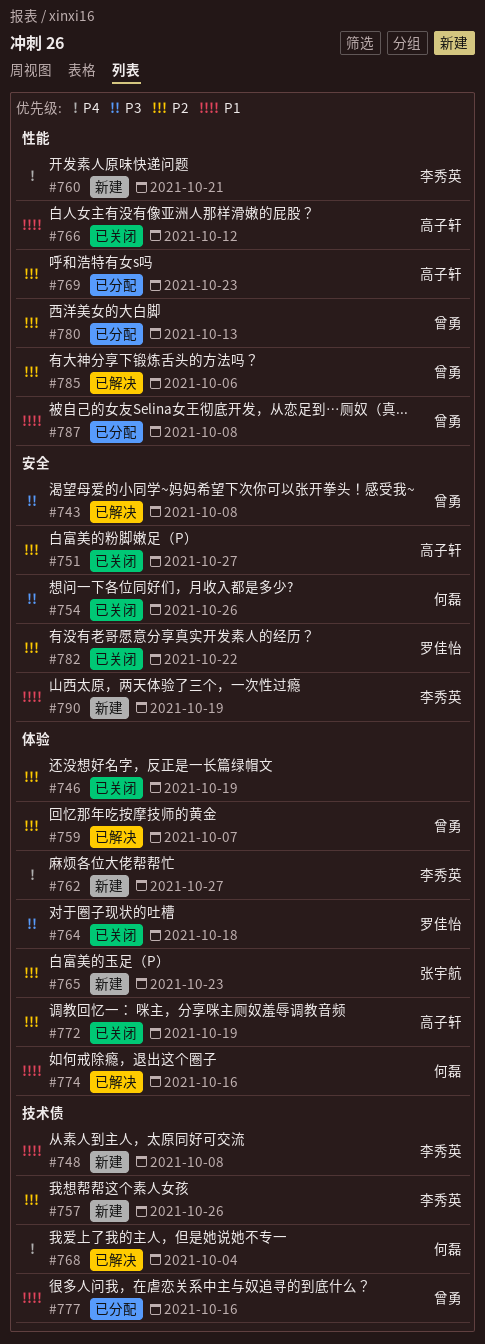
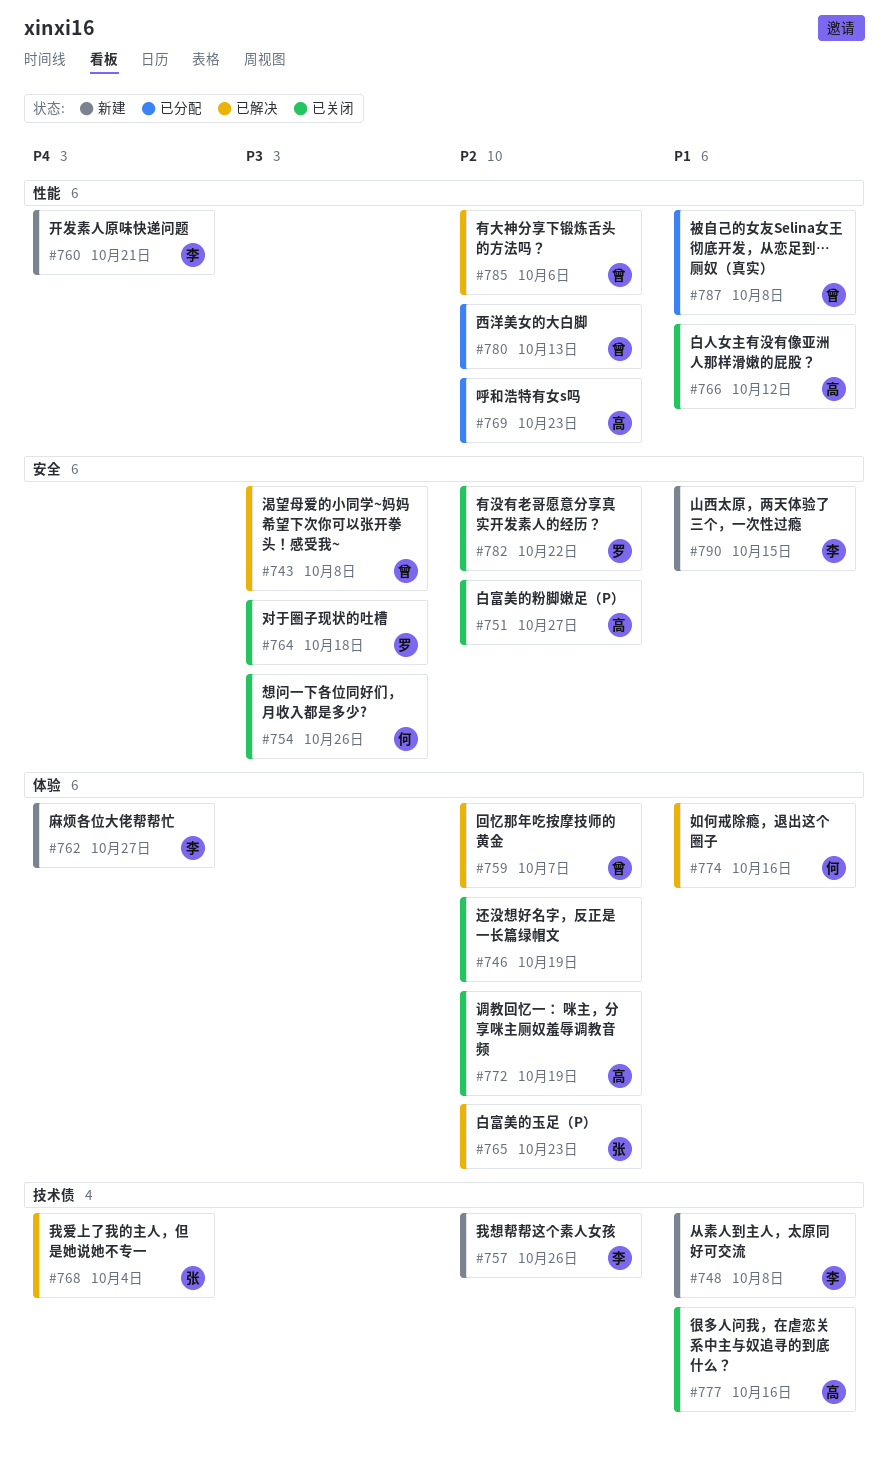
#764, label: 体验 -> 安全
#765, status: 新建 -> 已解决
#768, owner: 何磊 -> 张宇航
#777, status: 已分配 -> 已关闭
#777, owner: 曾勇 -> 高子轩
#790, due: Oct 19 -> Oct 15

